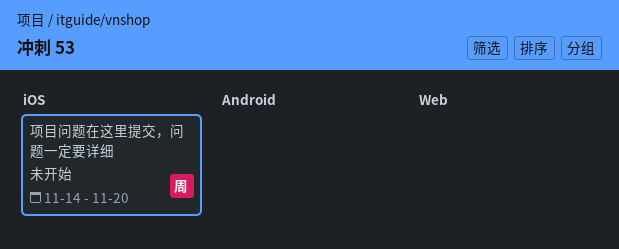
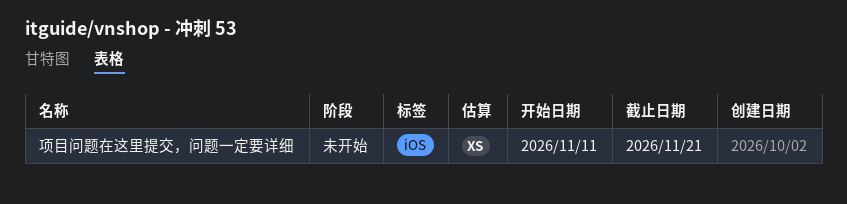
项目问题在这里提交，问题一定要详细, start: Nov 14 -> Nov 11
项目问题在这里提交，问题一定要详细, due: Nov 20 -> Nov 21

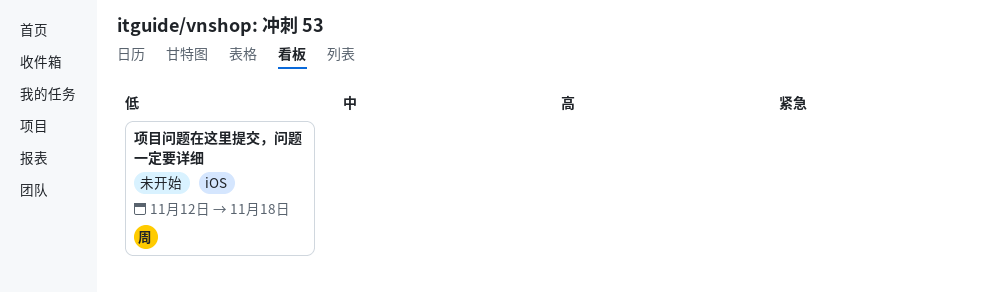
项目问题在这里提交，问题一定要详细, start: Nov 11 -> Nov 12
项目问题在这里提交，问题一定要详细, due: Nov 21 -> Nov 18

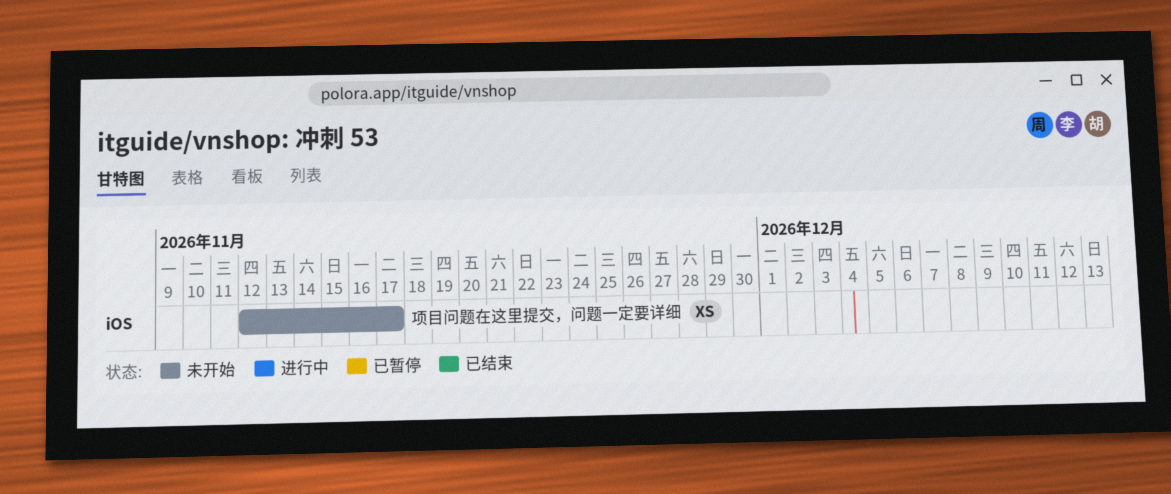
项目问题在这里提交，问题一定要详细, due: Nov 18 -> Nov 17

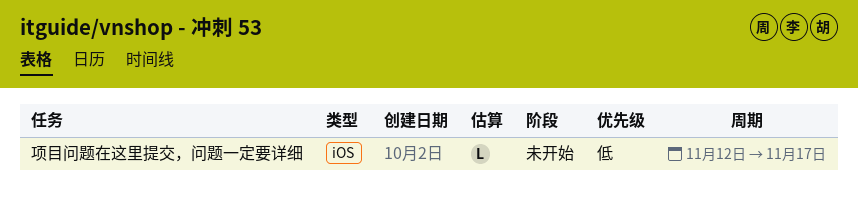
项目问题在这里提交，问题一定要详细, estimate: XS -> L

